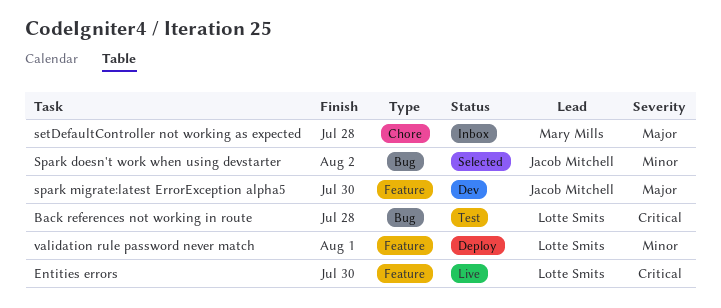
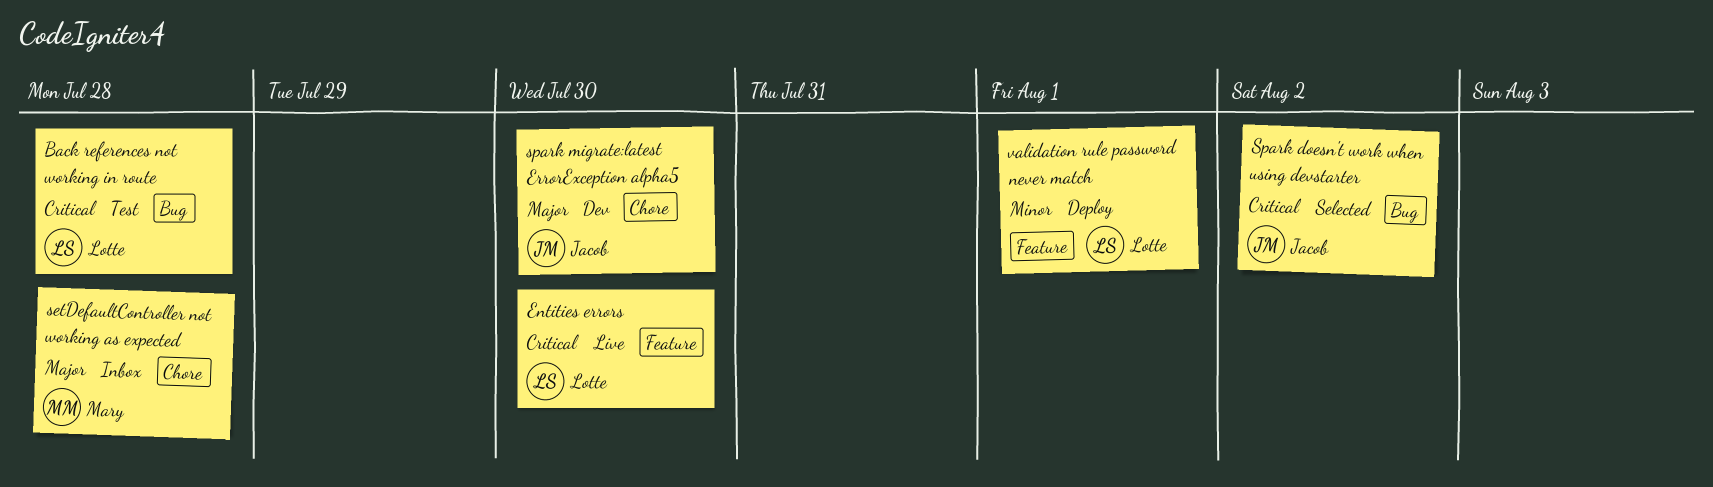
Spark doesn't work when using devstarter, priority: Minor -> Critical
spark migrate:latest ErrorException alpha5, label: Feature -> Chore

